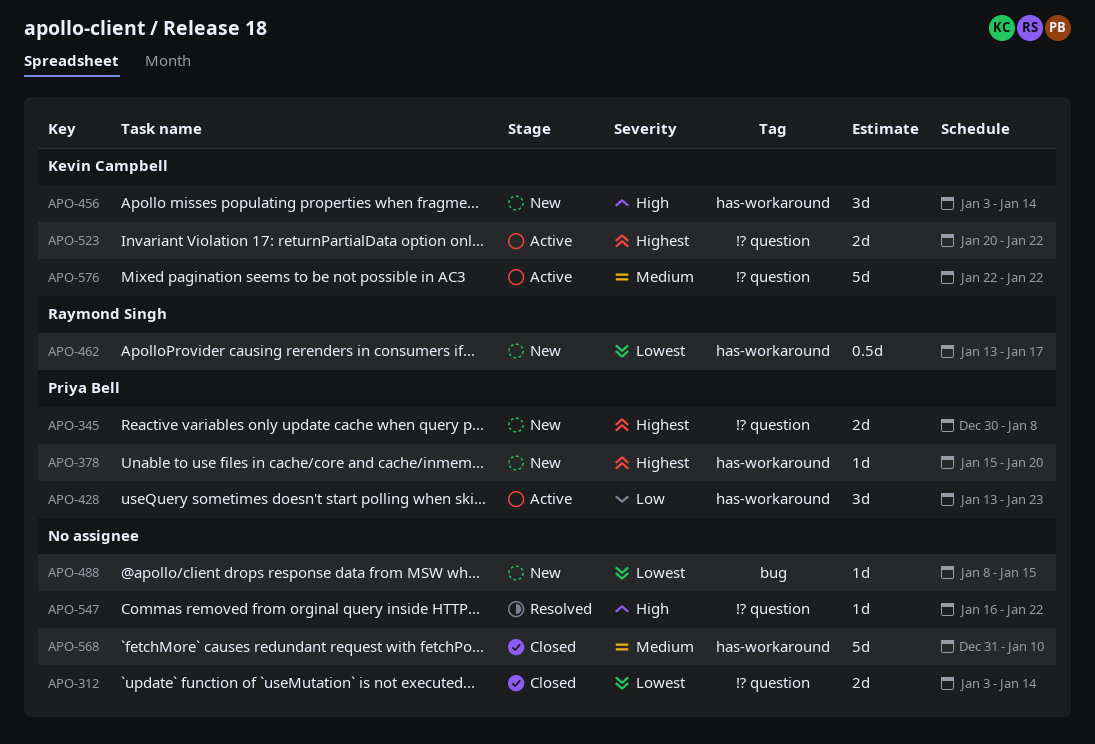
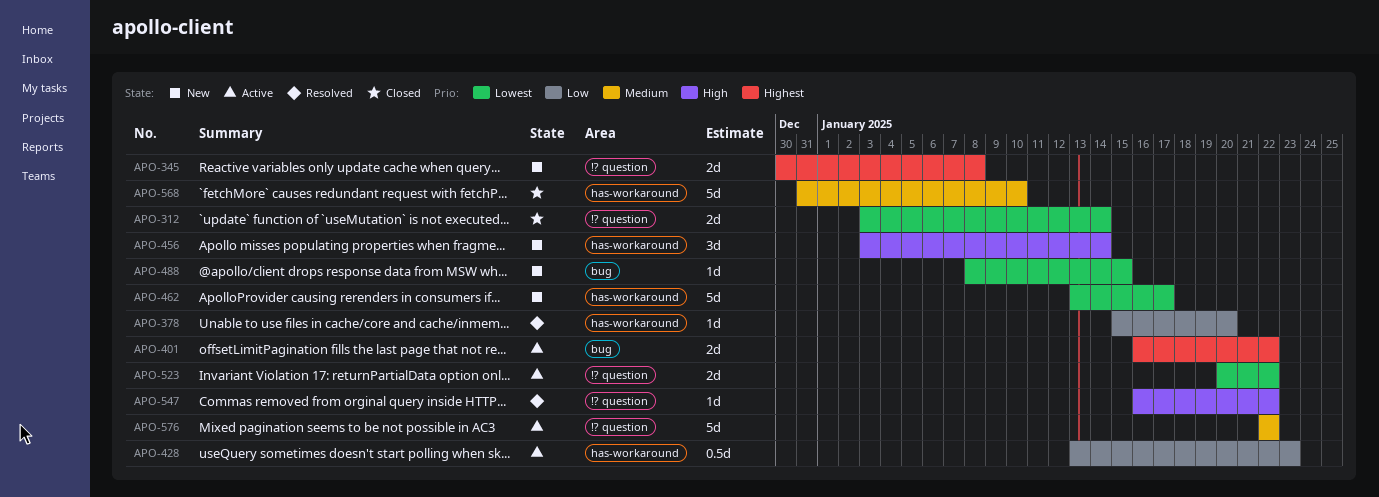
APO-378, status: New -> Resolved
APO-378, priority: Highest -> Low
APO-401: none -> present
APO-428, estimate: 3d -> 0.5d
APO-462, estimate: 0.5d -> 5d
APO-523, priority: Highest -> Lowest

